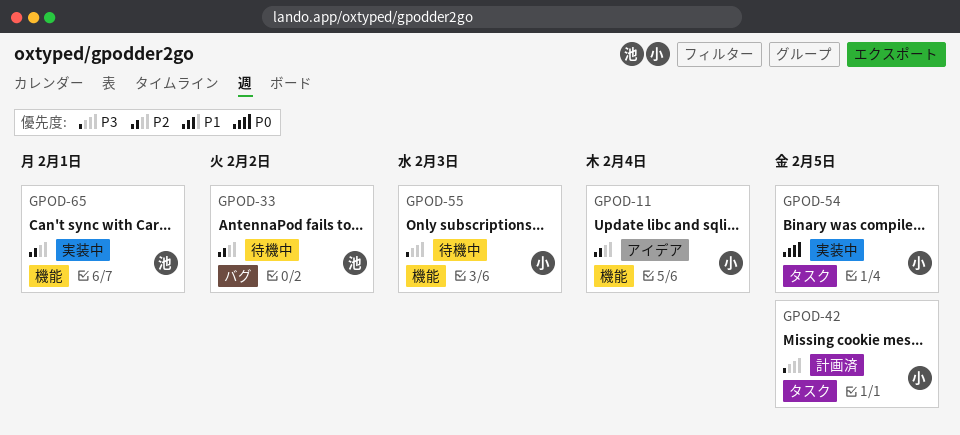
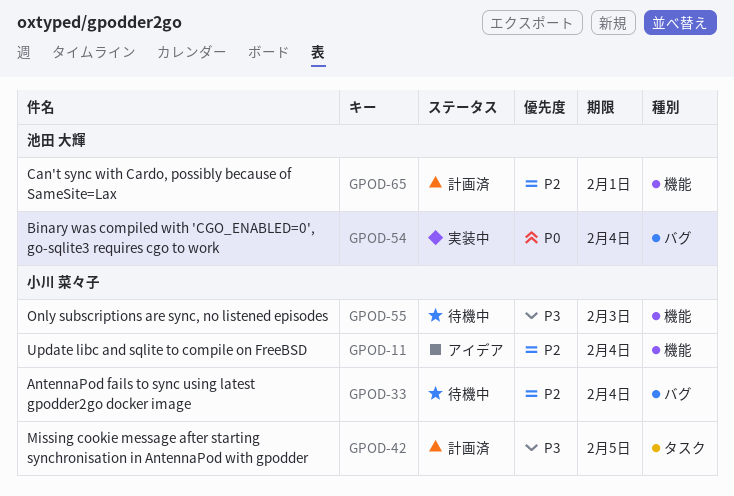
GPOD-33, owner: 池田 大輝 -> 小川 菜々子
GPOD-33, due: Feb 2 -> Feb 4
GPOD-54, owner: 小川 菜々子 -> 池田 大輝
GPOD-54, label: タスク -> バグ
GPOD-54, due: Feb 5 -> Feb 4
GPOD-65, status: 実装中 -> 計画済

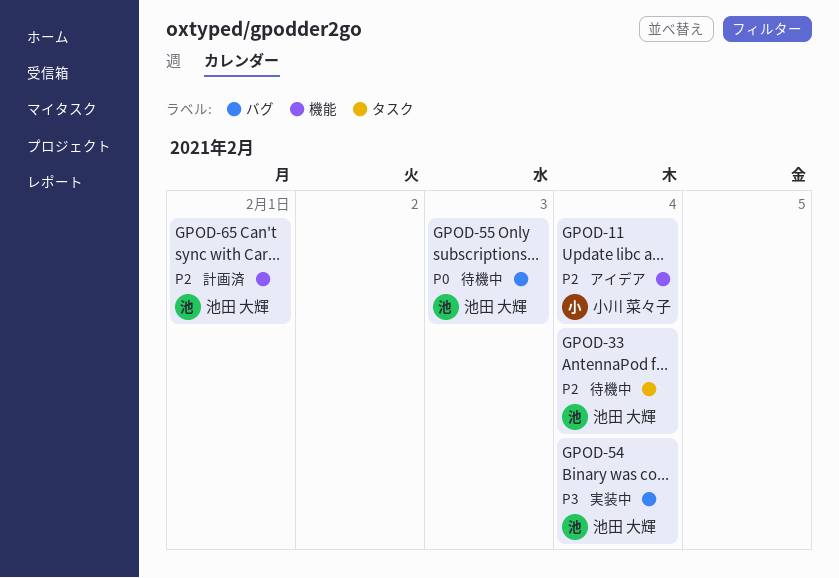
GPOD-33, owner: 小川 菜々子 -> 池田 大輝
GPOD-33, label: バグ -> タスク
GPOD-42: present -> none
GPOD-54, priority: P0 -> P3
GPOD-55, owner: 小川 菜々子 -> 池田 大輝
GPOD-55, priority: P3 -> P0
GPOD-55, label: 機能 -> バグ

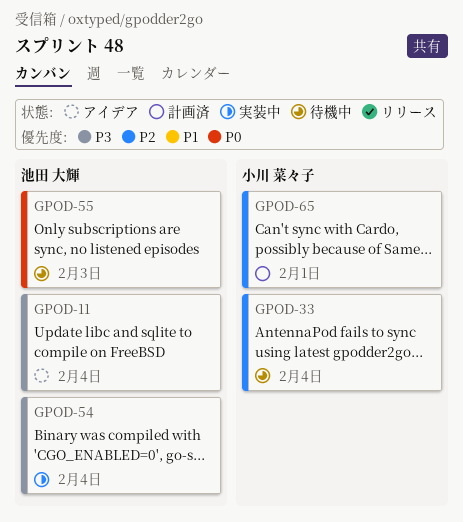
GPOD-11, owner: 小川 菜々子 -> 池田 大輝
GPOD-11, priority: P2 -> P3
GPOD-33, owner: 池田 大輝 -> 小川 菜々子
GPOD-65, owner: 池田 大輝 -> 小川 菜々子

